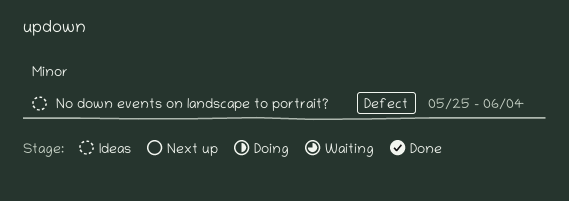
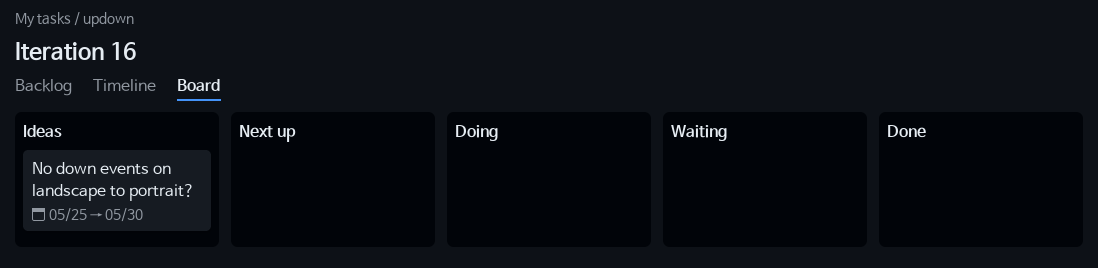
No down events on landscape to portrait?, due: Jun 4 -> May 30

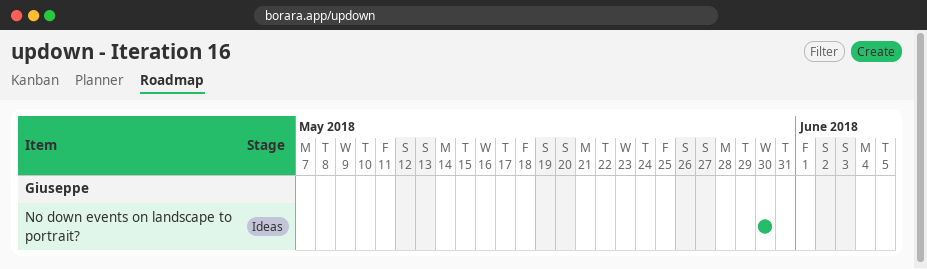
No down events on landscape to portrait?, start: May 25 -> May 30

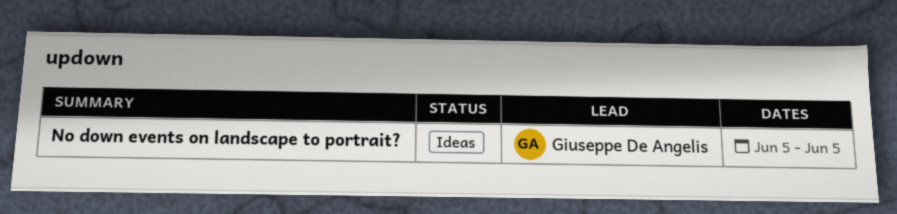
No down events on landscape to portrait?, start: May 30 -> Jun 5
No down events on landscape to portrait?, due: May 30 -> Jun 5

